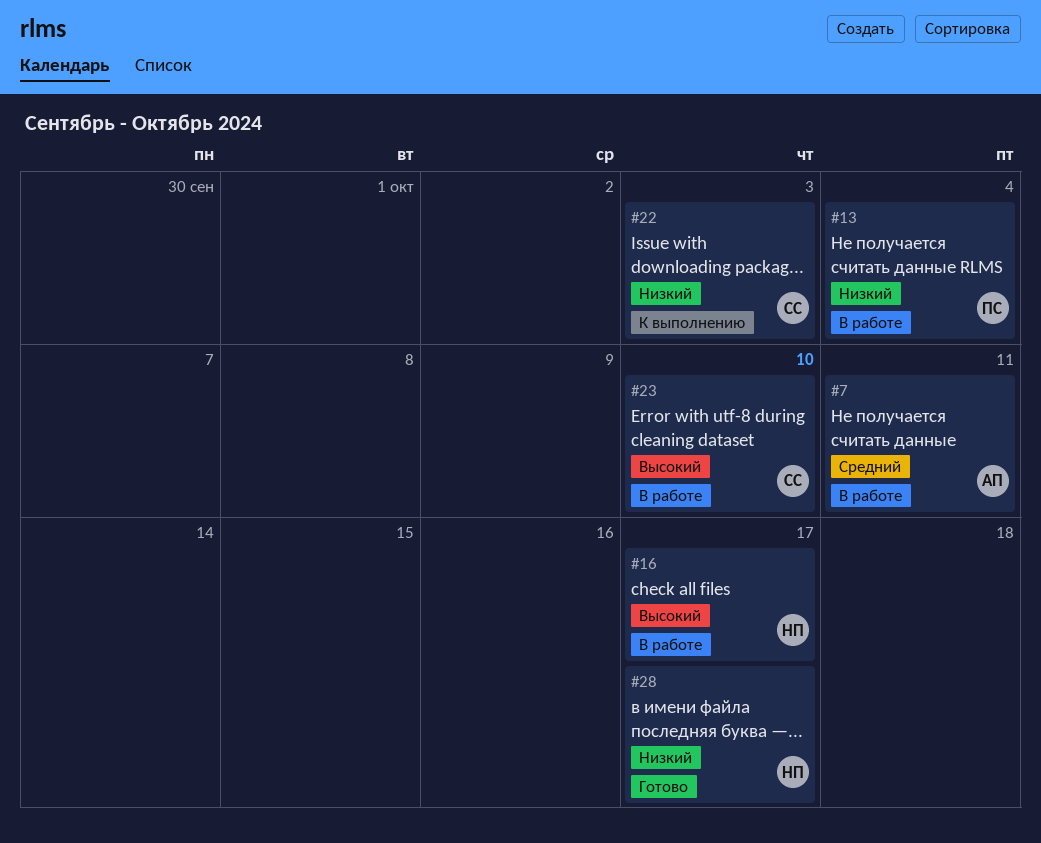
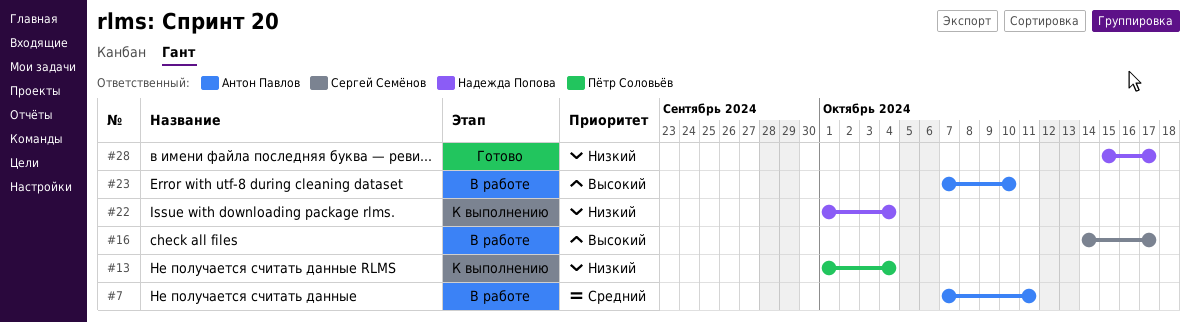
#13, status: В работе -> К выполнению
#16, owner: Надежда Попова -> Сергей Семёнов
#22, owner: Сергей Семёнов -> Надежда Попова
#22, due: Oct 3 -> Oct 4
#23, owner: Сергей Семёнов -> Антон Павлов

